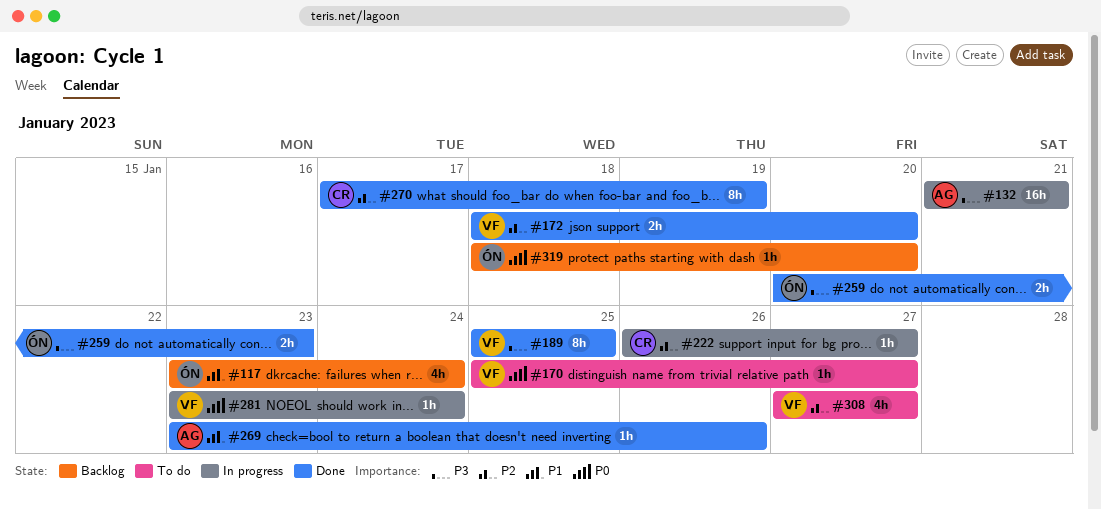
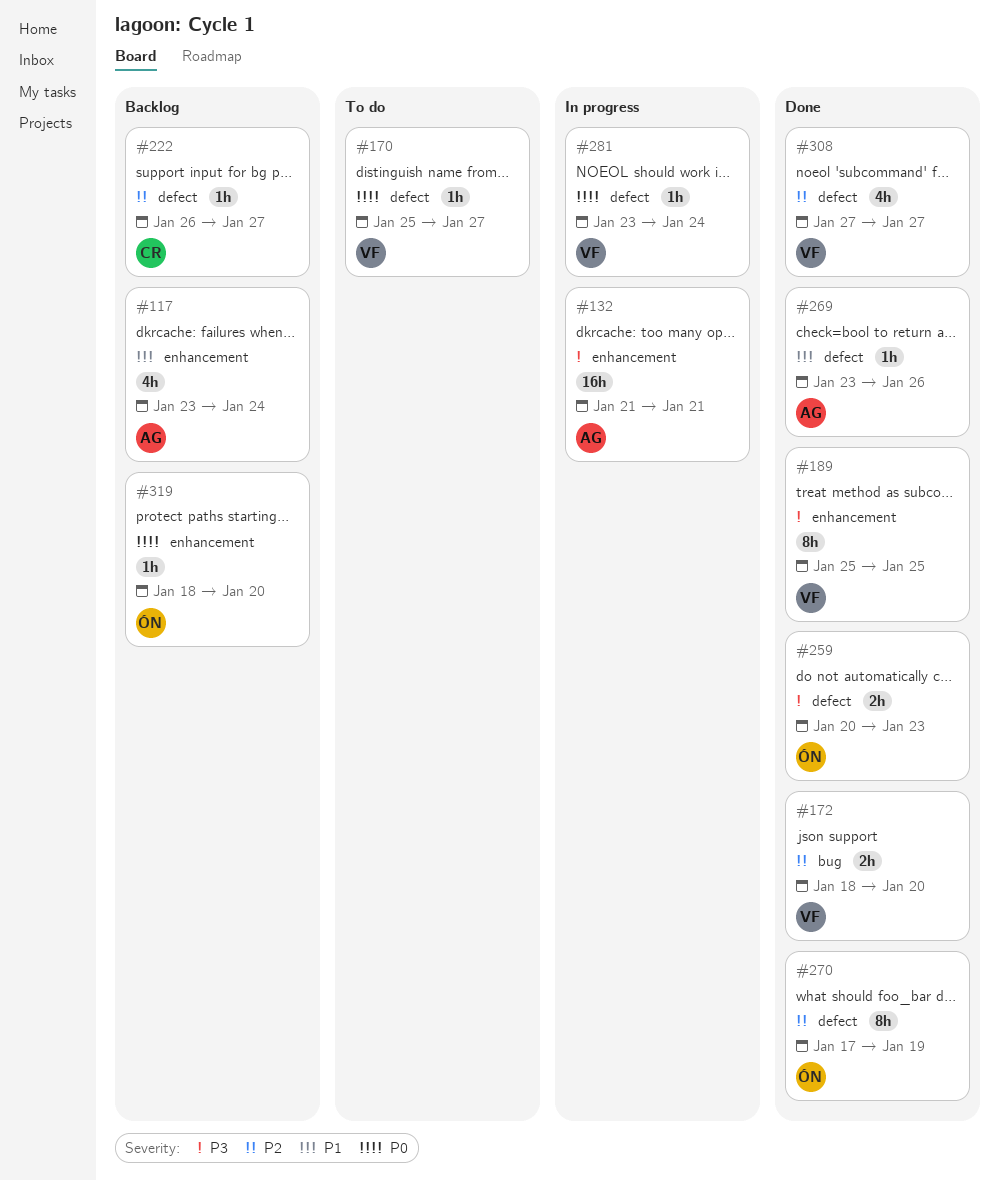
#117, owner: ÓN -> AG
#222, status: In progress -> Backlog
#270, owner: CR -> ÓN
#308, status: To do -> Done

